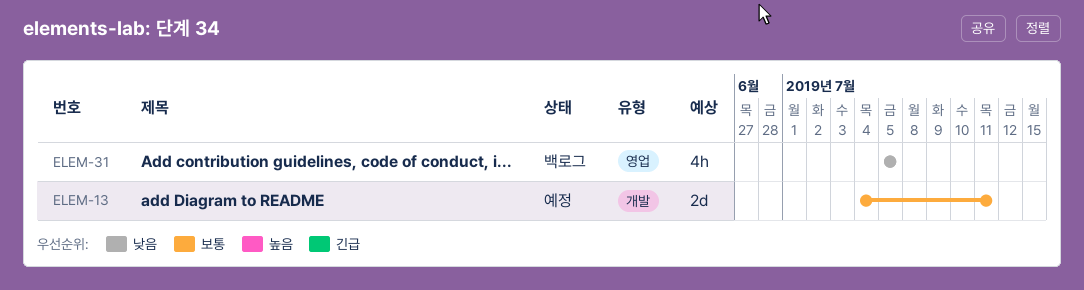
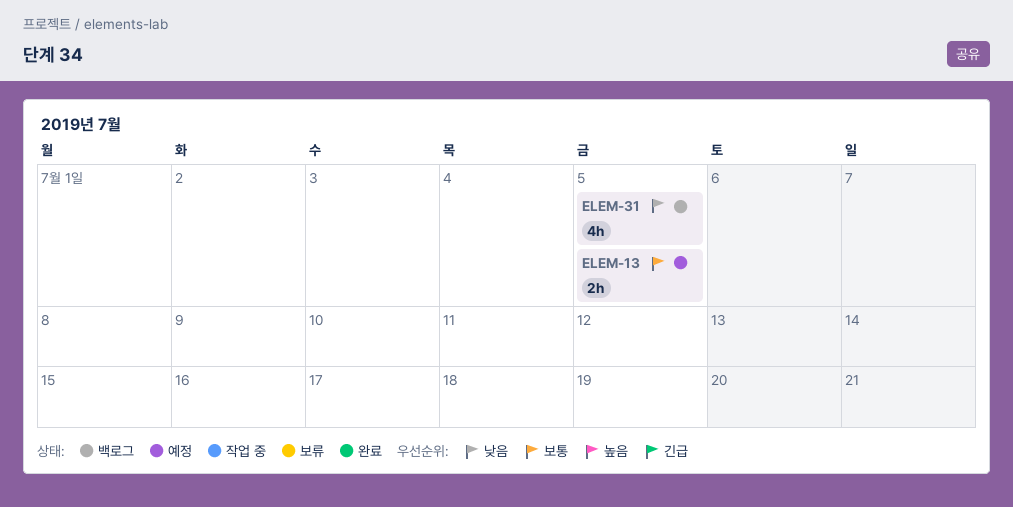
ELEM-13, estimate: 2d -> 2h
ELEM-13, due: Jul 11 -> Jul 5

